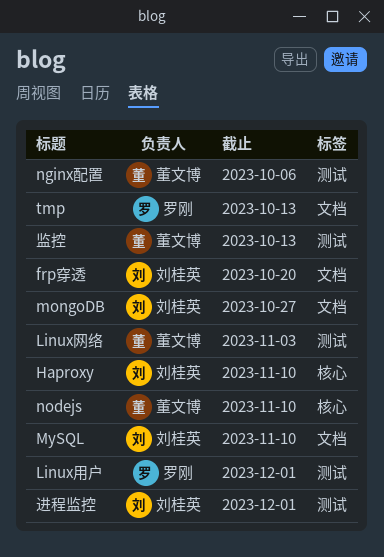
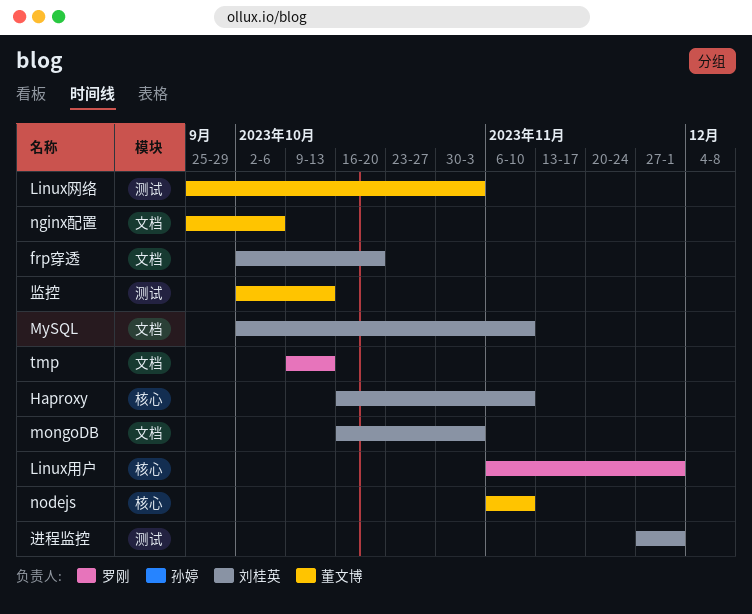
Linux用户, label: 测试 -> 核心
mongoDB, due: Oct 27 -> Nov 3
nginx配置, label: 测试 -> 文档

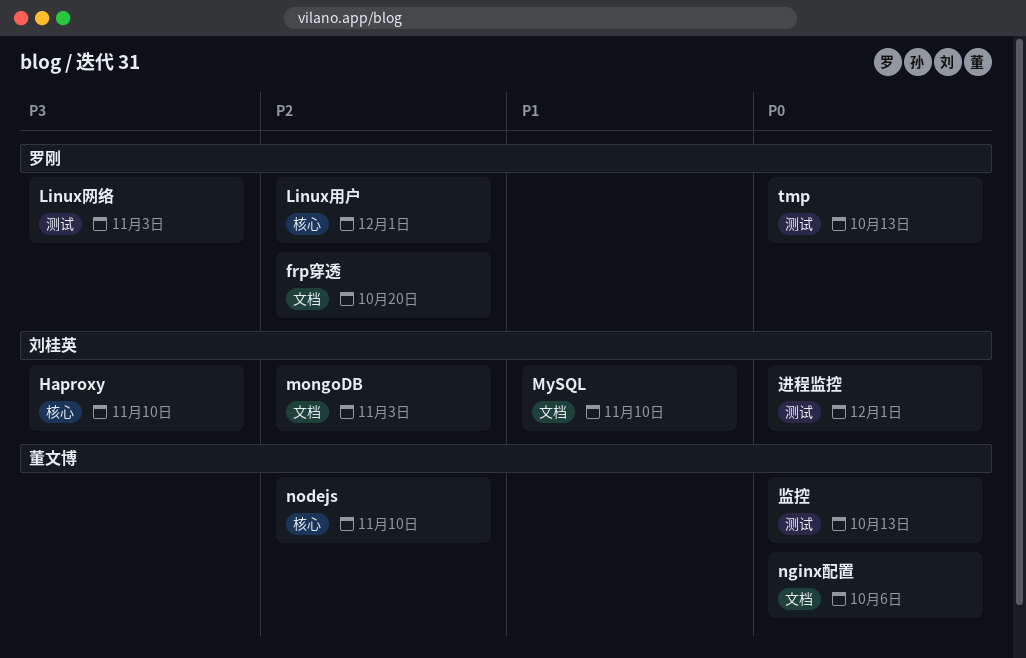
frp穿透, owner: 刘桂英 -> 罗刚
Linux网络, owner: 董文博 -> 罗刚
tmp, label: 文档 -> 测试

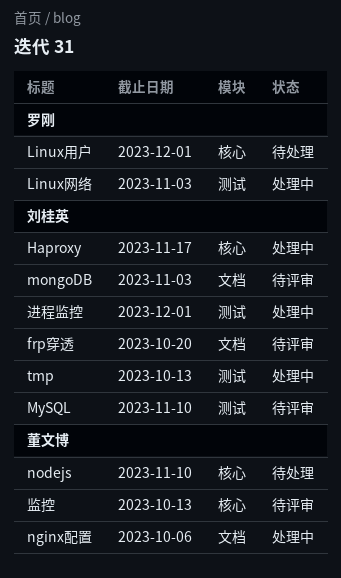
frp穿透, owner: 罗刚 -> 刘桂英
Haproxy, due: Nov 10 -> Nov 17
MySQL, label: 文档 -> 测试
tmp, owner: 罗刚 -> 刘桂英
监控, label: 测试 -> 核心

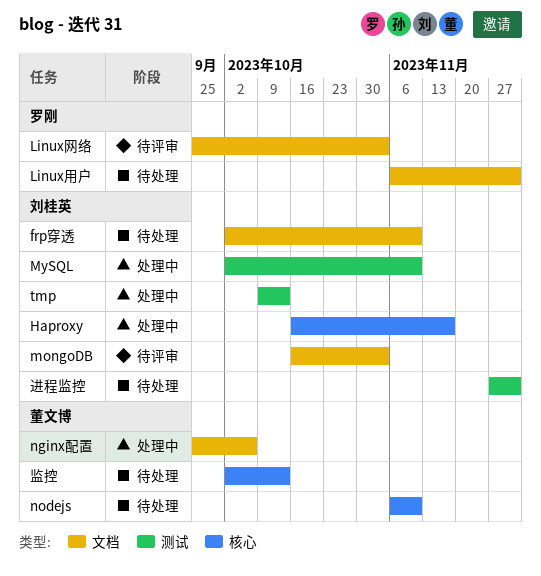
frp穿透, status: 待评审 -> 待处理
frp穿透, due: Oct 20 -> Nov 10
Linux用户, label: 核心 -> 文档
Linux网络, status: 处理中 -> 待评审
Linux网络, label: 测试 -> 文档
MySQL, status: 待评审 -> 处理中
监控, status: 待评审 -> 待处理
进程监控, status: 处理中 -> 待处理

